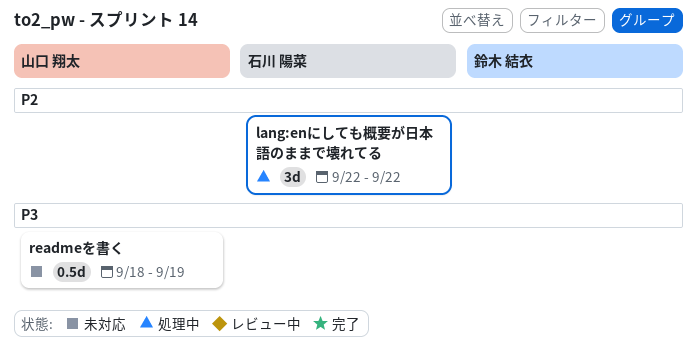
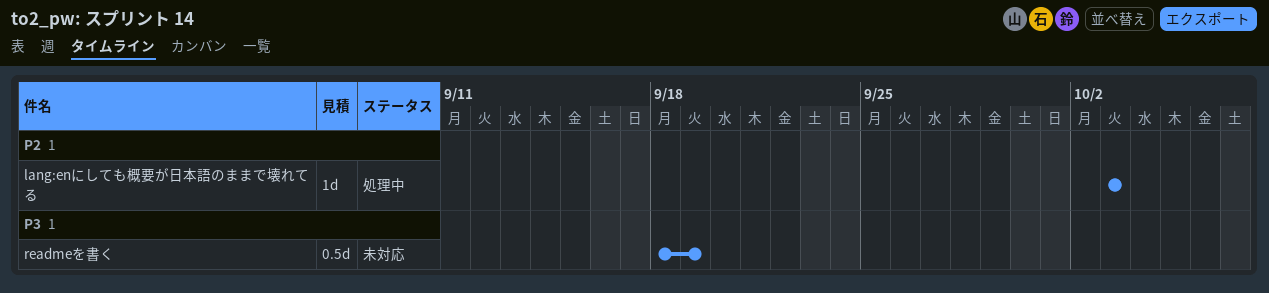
lang:enにしても概要が日本語のままで壊れてる, estimate: 3d -> 1d
lang:enにしても概要が日本語のままで壊れてる, start: Sep 22 -> Oct 3
lang:enにしても概要が日本語のままで壊れてる, due: Sep 22 -> Oct 3

